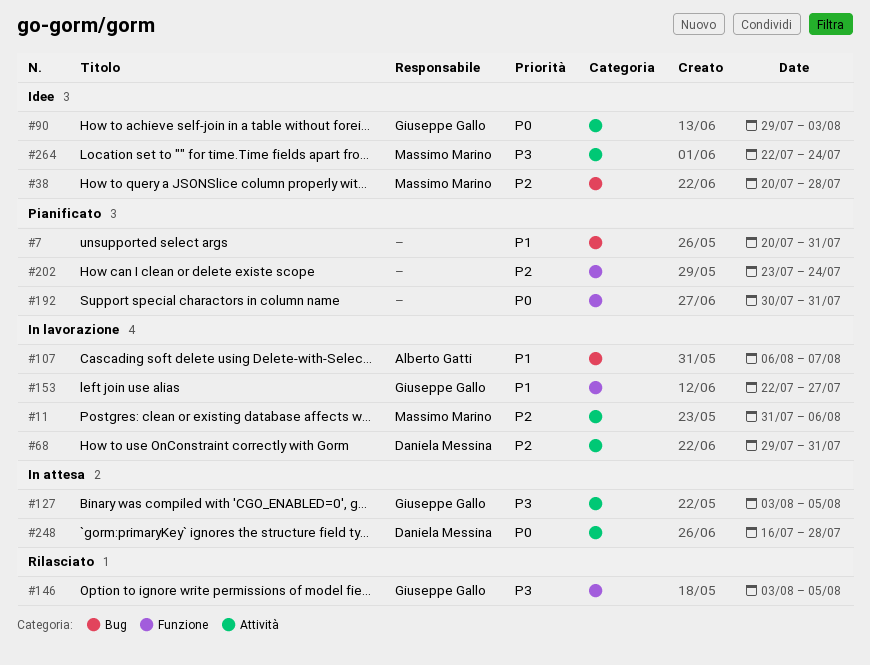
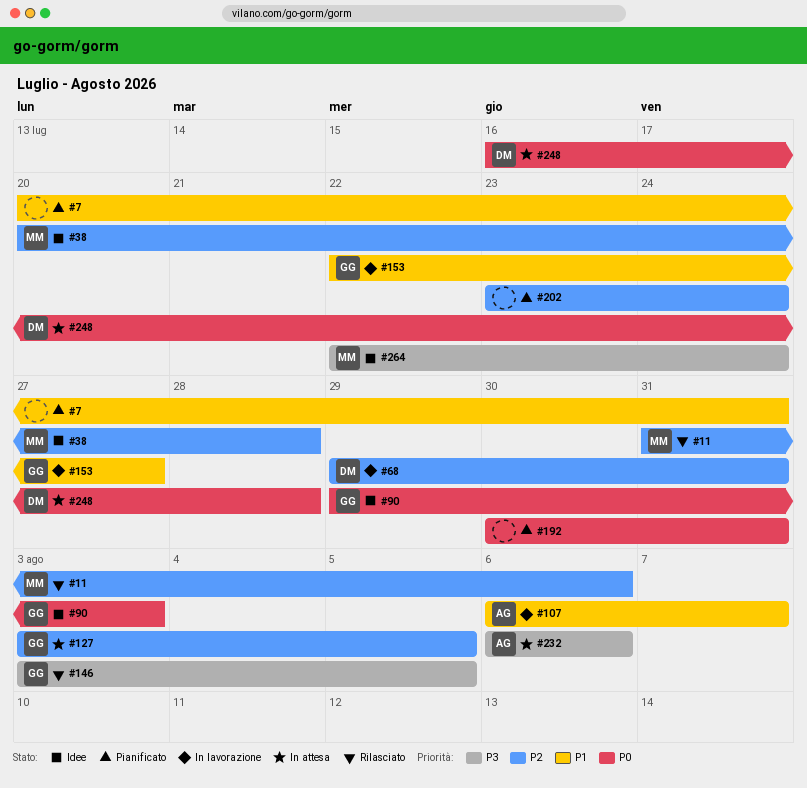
#11, status: In lavorazione -> Rilasciato
#127, priority: P3 -> P2
#232: none -> present

